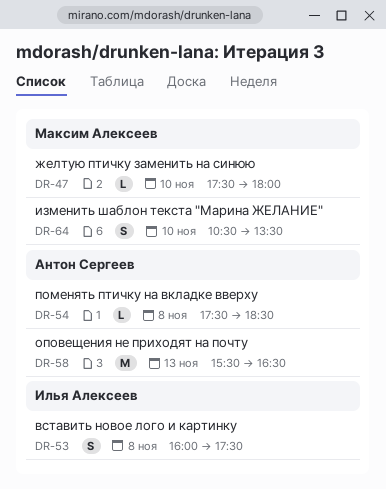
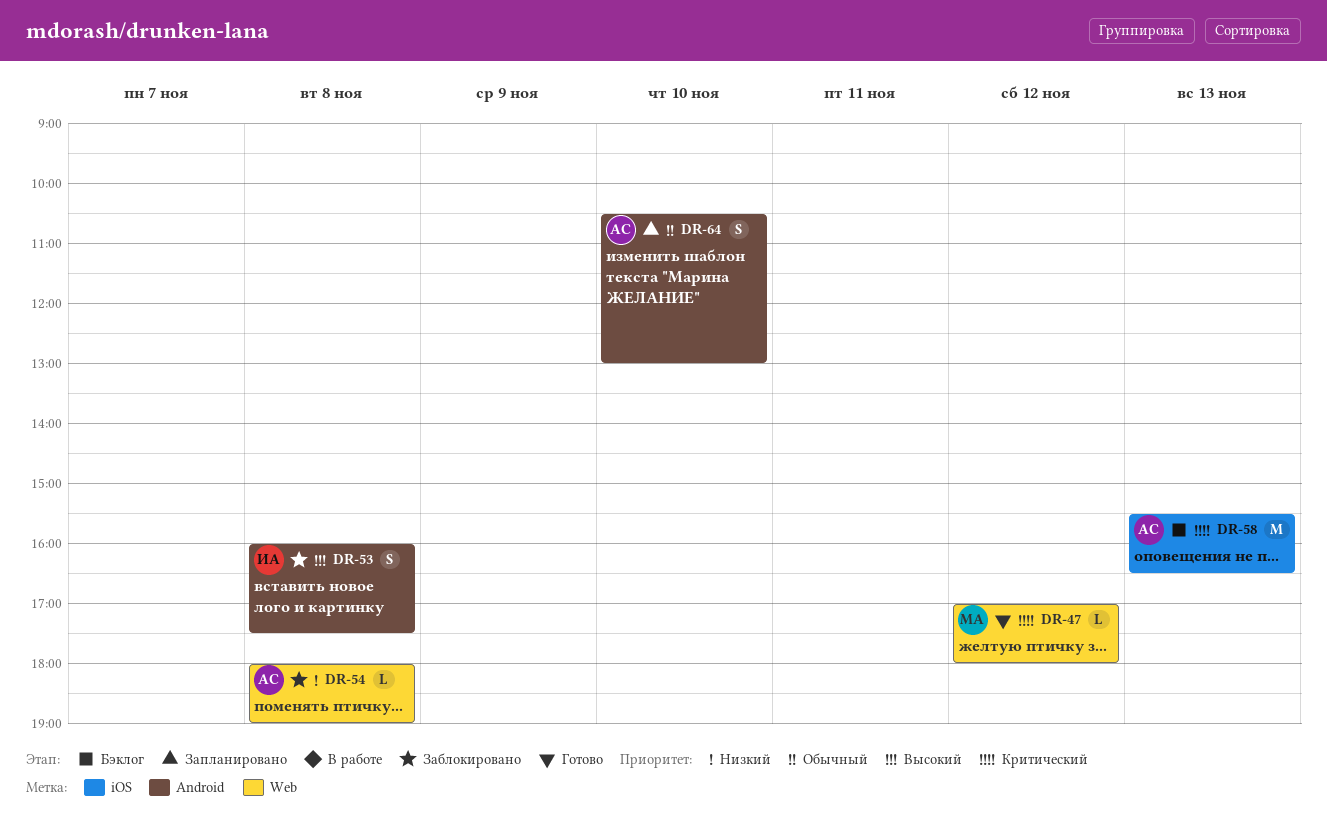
DR-47, day: Nov 10 -> Nov 12
DR-47, begins: 17:30 -> 17:00
DR-54, begins: 17:30 -> 18:00
DR-54, ends: 18:30 -> 19:00
DR-64, owner: Максим Алексеев -> Антон Сергеев
DR-64, ends: 13:30 -> 13:00

